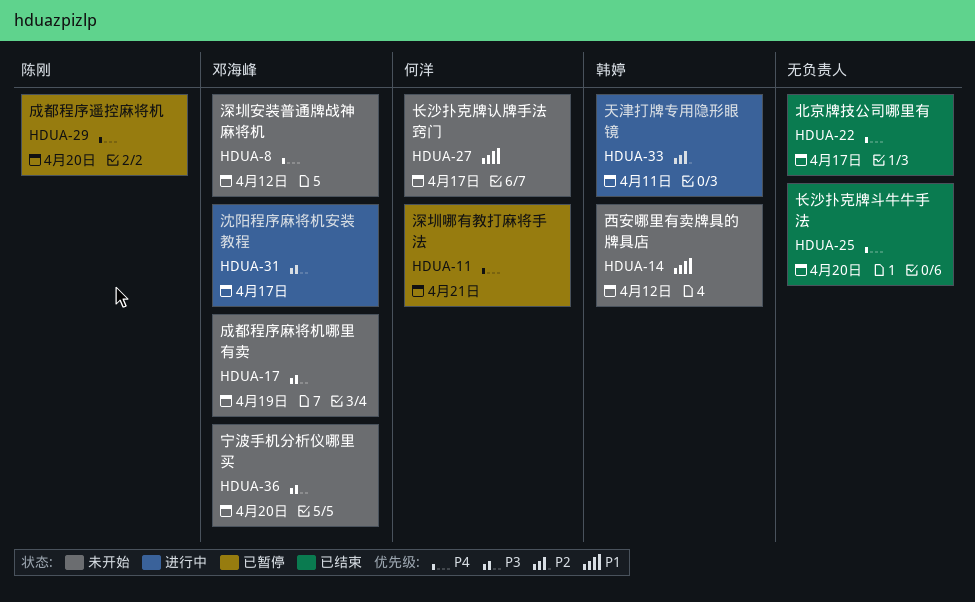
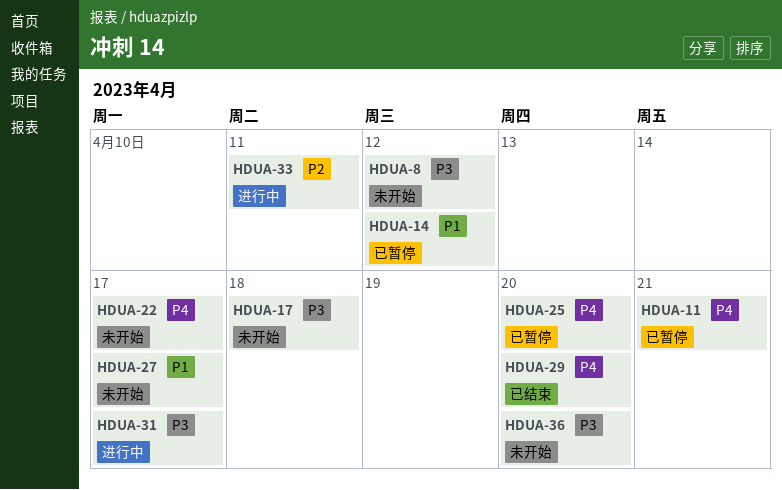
HDUA-8, priority: P4 -> P3
HDUA-14, status: 未开始 -> 已暂停
HDUA-17, due: Apr 19 -> Apr 18
HDUA-22, status: 已结束 -> 未开始
HDUA-25, status: 已结束 -> 已暂停
HDUA-29, status: 已暂停 -> 已结束

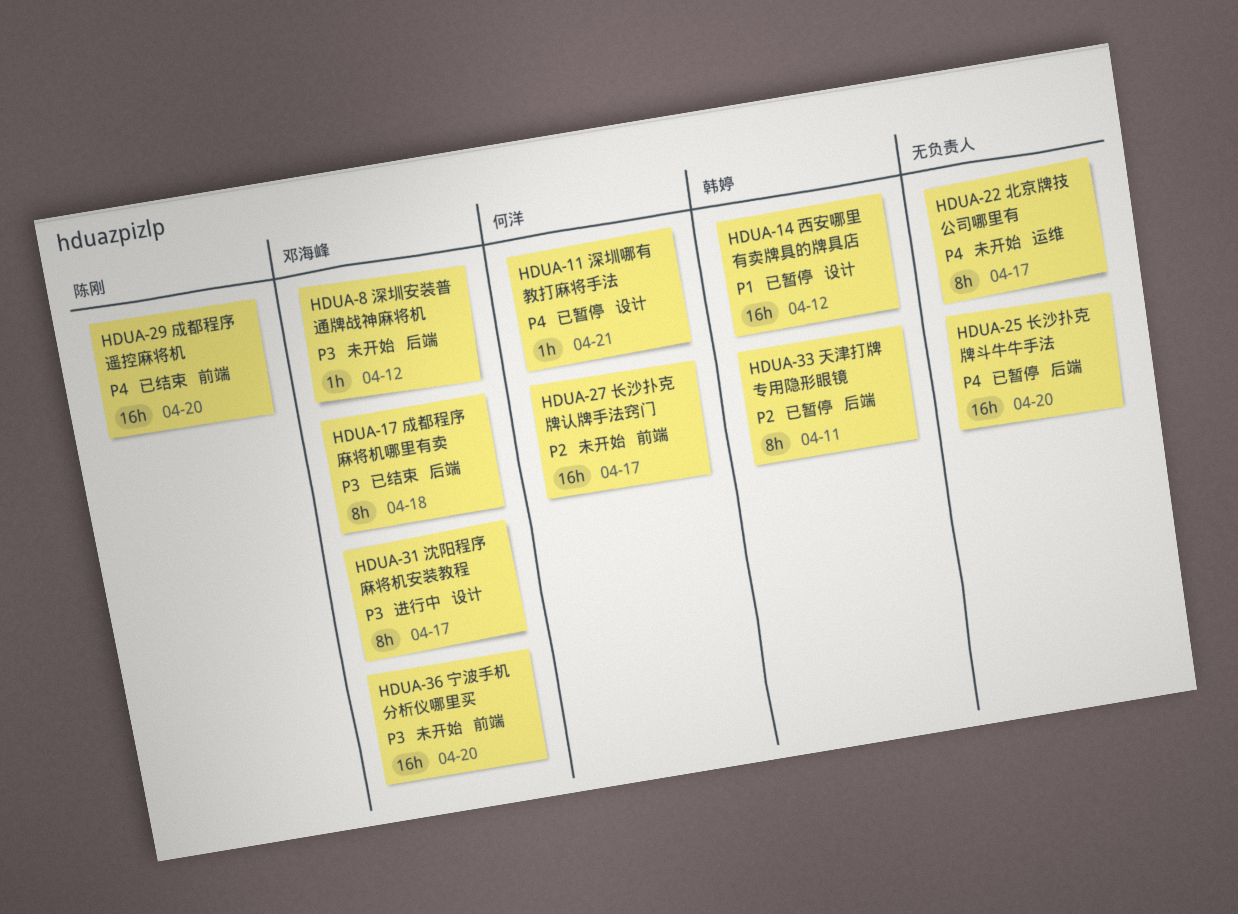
HDUA-17, status: 未开始 -> 已结束
HDUA-27, priority: P1 -> P2
HDUA-33, status: 进行中 -> 已暂停

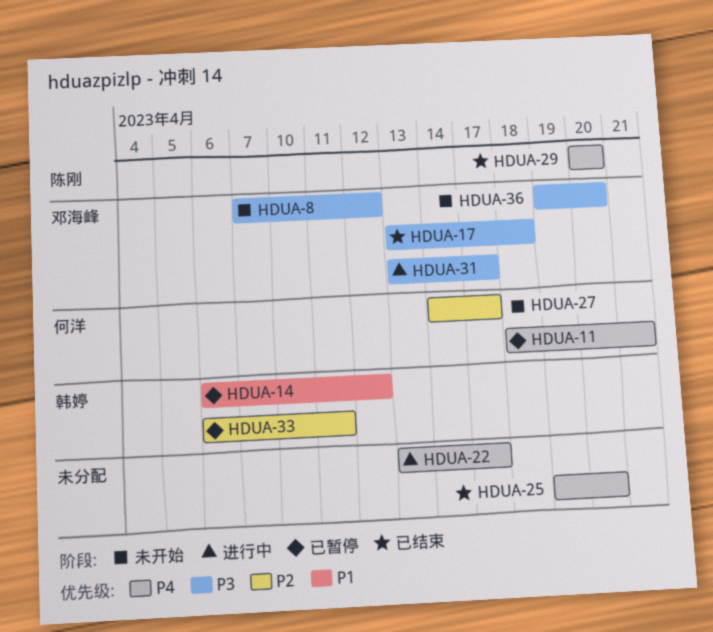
HDUA-22, status: 未开始 -> 进行中
HDUA-25, status: 已暂停 -> 已结束

